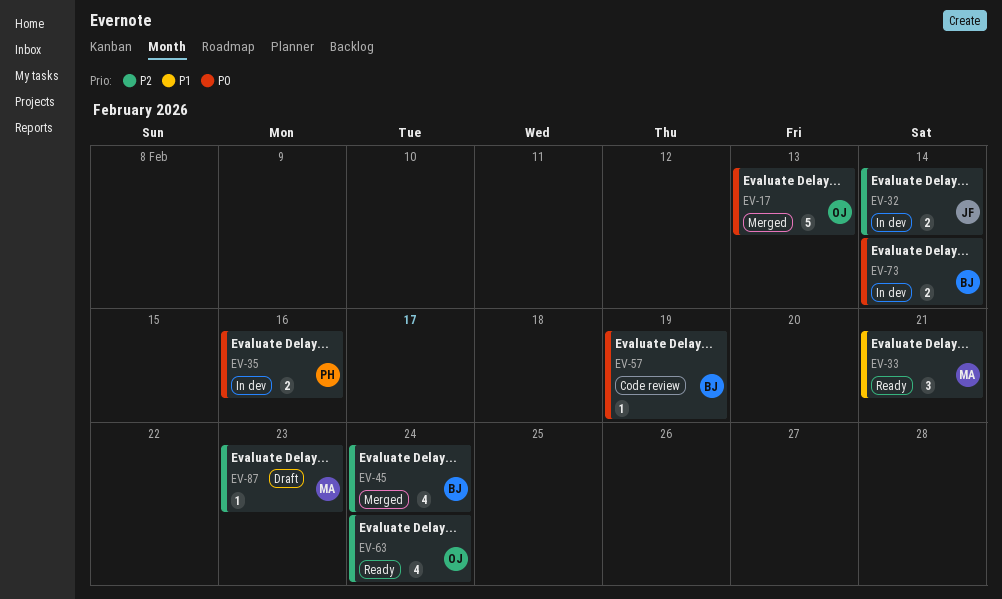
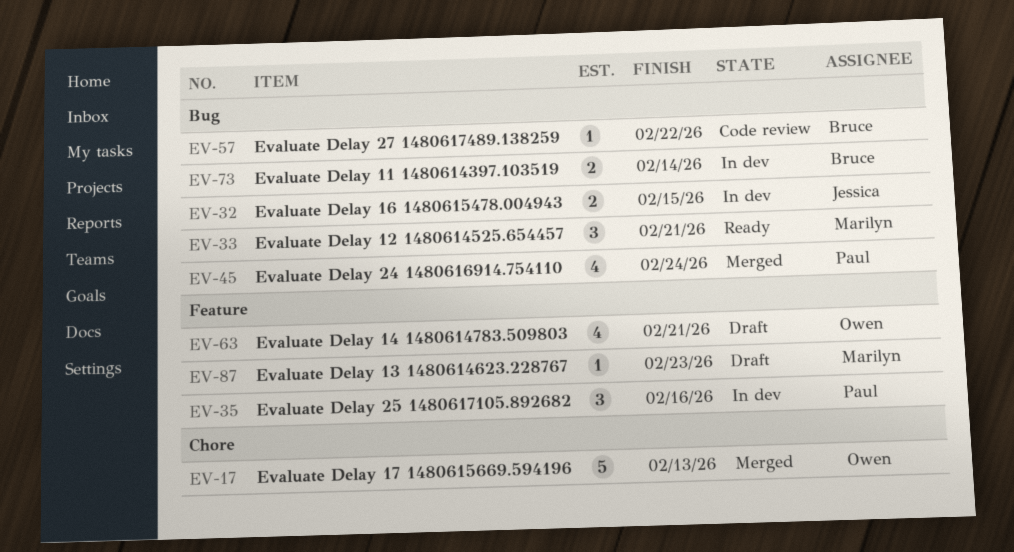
EV-32, due: Feb 14 -> Feb 15
EV-35, estimate: 2 -> 3
EV-45, owner: Bruce -> Paul
EV-57, due: Feb 19 -> Feb 22
EV-63, status: Ready -> Draft
EV-63, due: Feb 24 -> Feb 21

